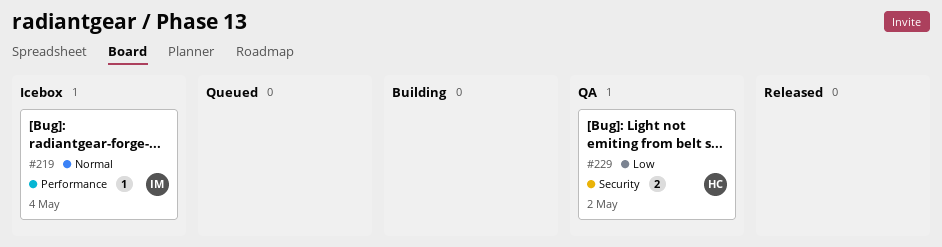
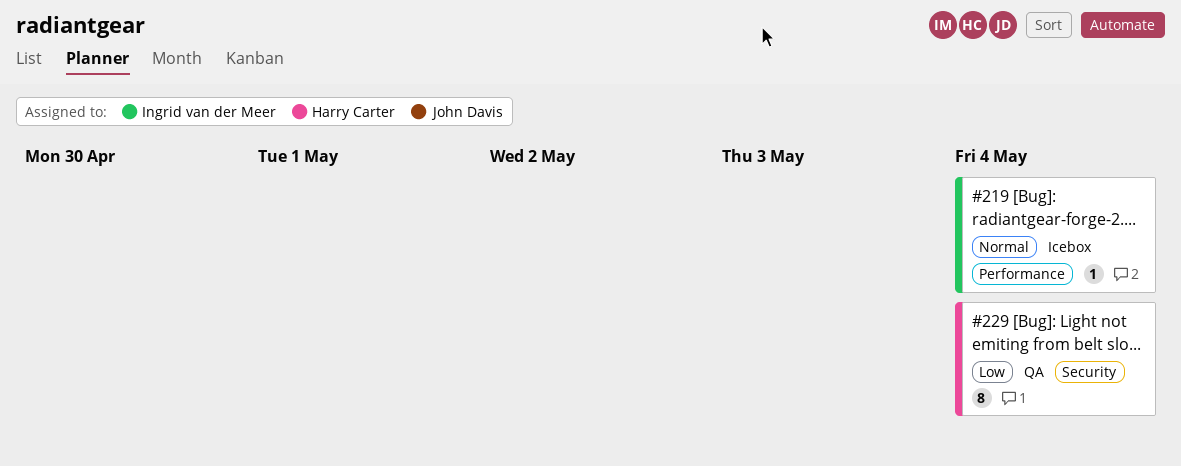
#229, estimate: 2 -> 8
#229, due: May 2 -> May 4

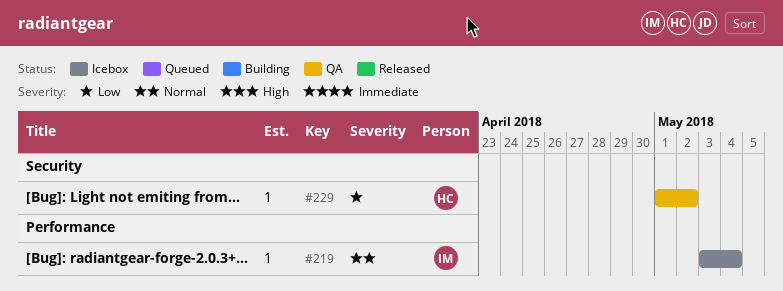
#229, estimate: 8 -> 1
#229, due: May 4 -> May 2

